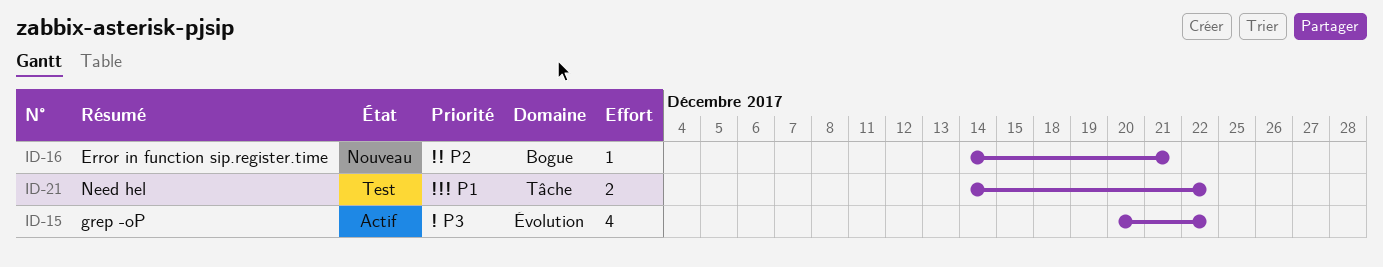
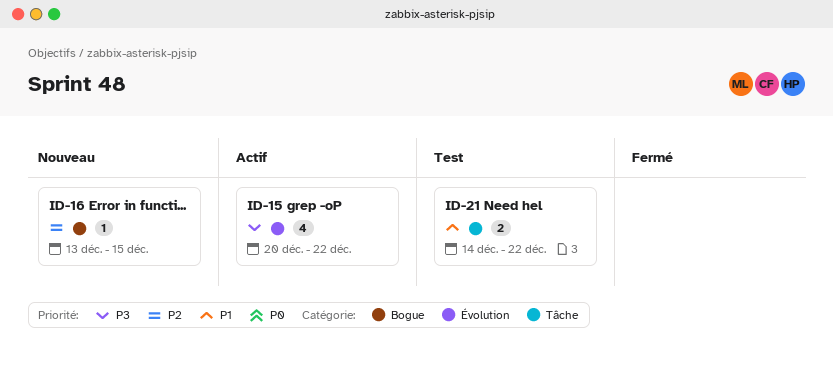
ID-16, start: Dec 14 -> Dec 13
ID-16, due: Dec 21 -> Dec 15

